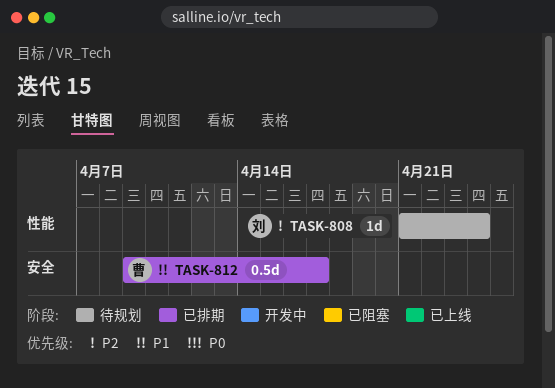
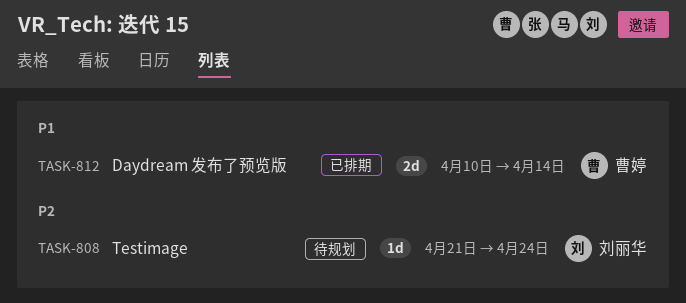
TASK-812, estimate: 0.5d -> 2d
TASK-812, start: Apr 9 -> Apr 10
TASK-812, due: Apr 17 -> Apr 14

